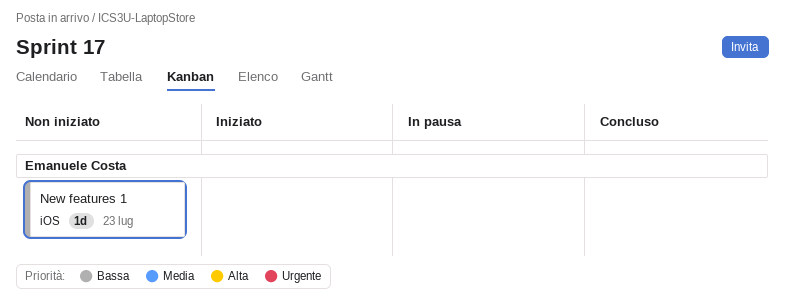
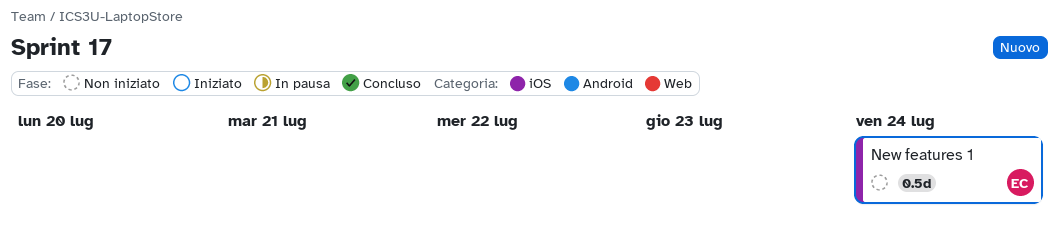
New features 1, estimate: 1d -> 0.5d
New features 1, due: Jul 23 -> Jul 24

